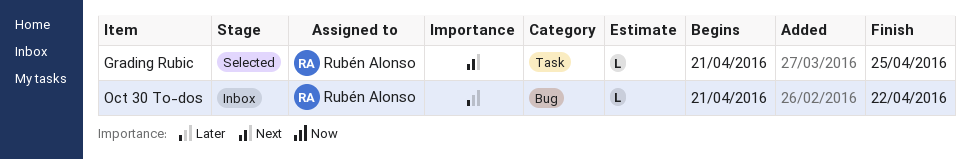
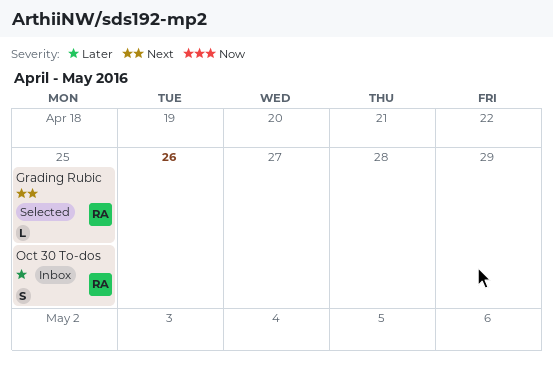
Oct 30 To-dos, estimate: L -> S
Oct 30 To-dos, due: Apr 22 -> Apr 25

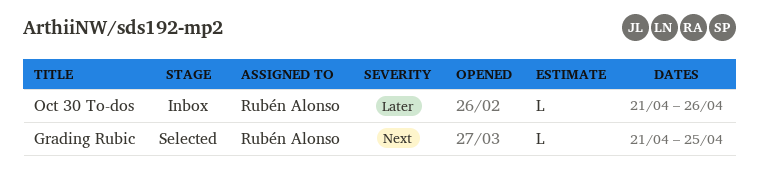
Oct 30 To-dos, estimate: S -> L
Oct 30 To-dos, due: Apr 25 -> Apr 26

